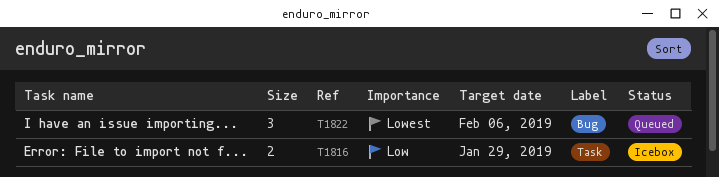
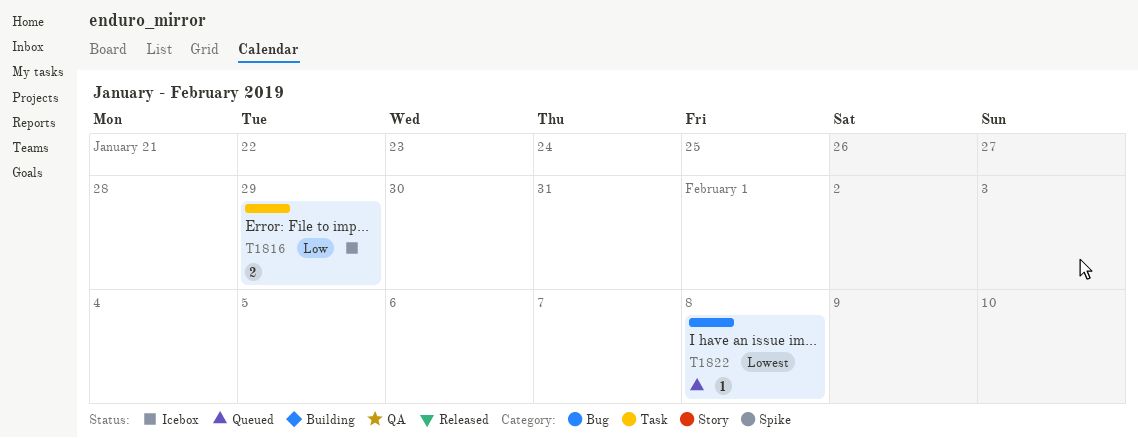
T1822, estimate: 3 -> 1
T1822, due: Feb 6 -> Feb 8

